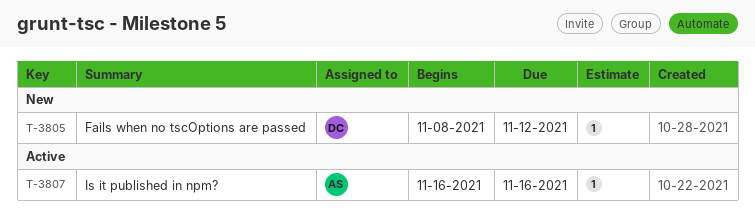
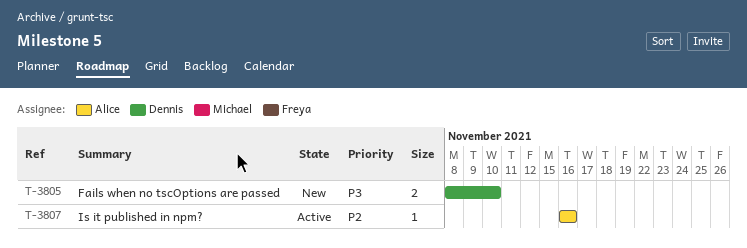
T-3805, estimate: 1 -> 2
T-3805, due: Nov 12 -> Nov 10

